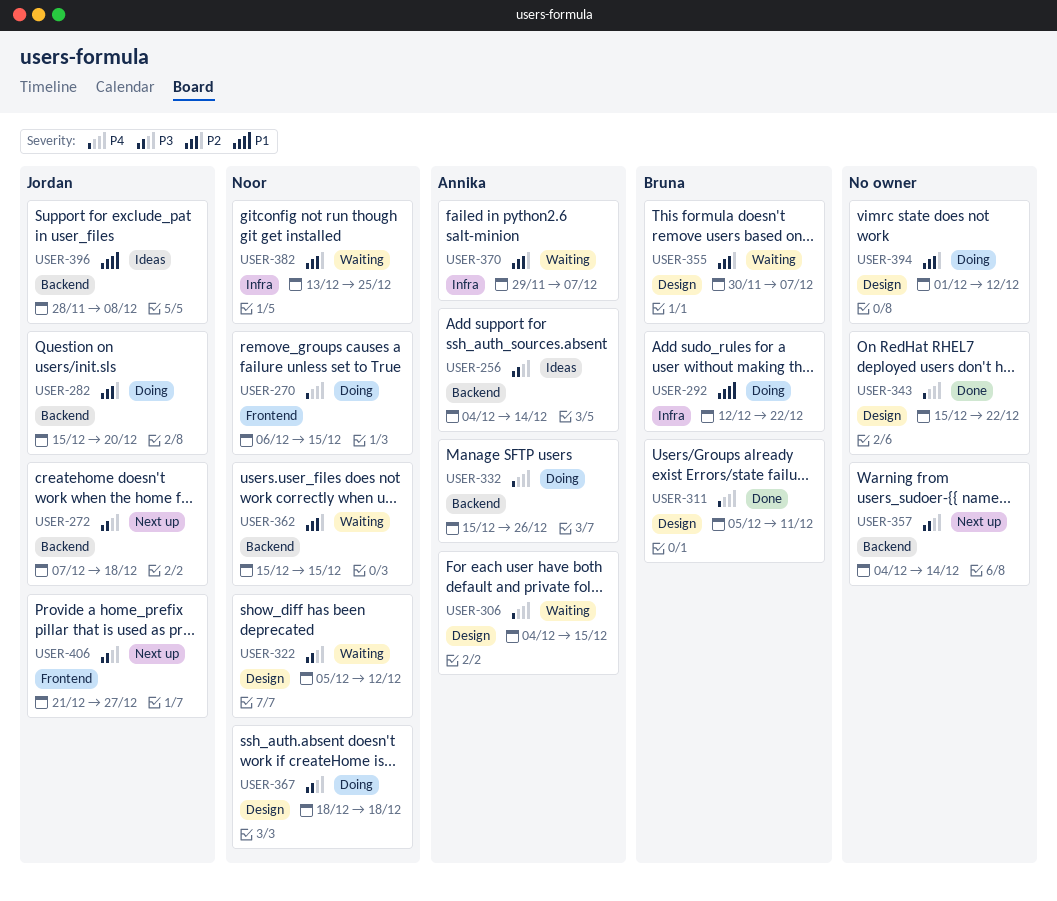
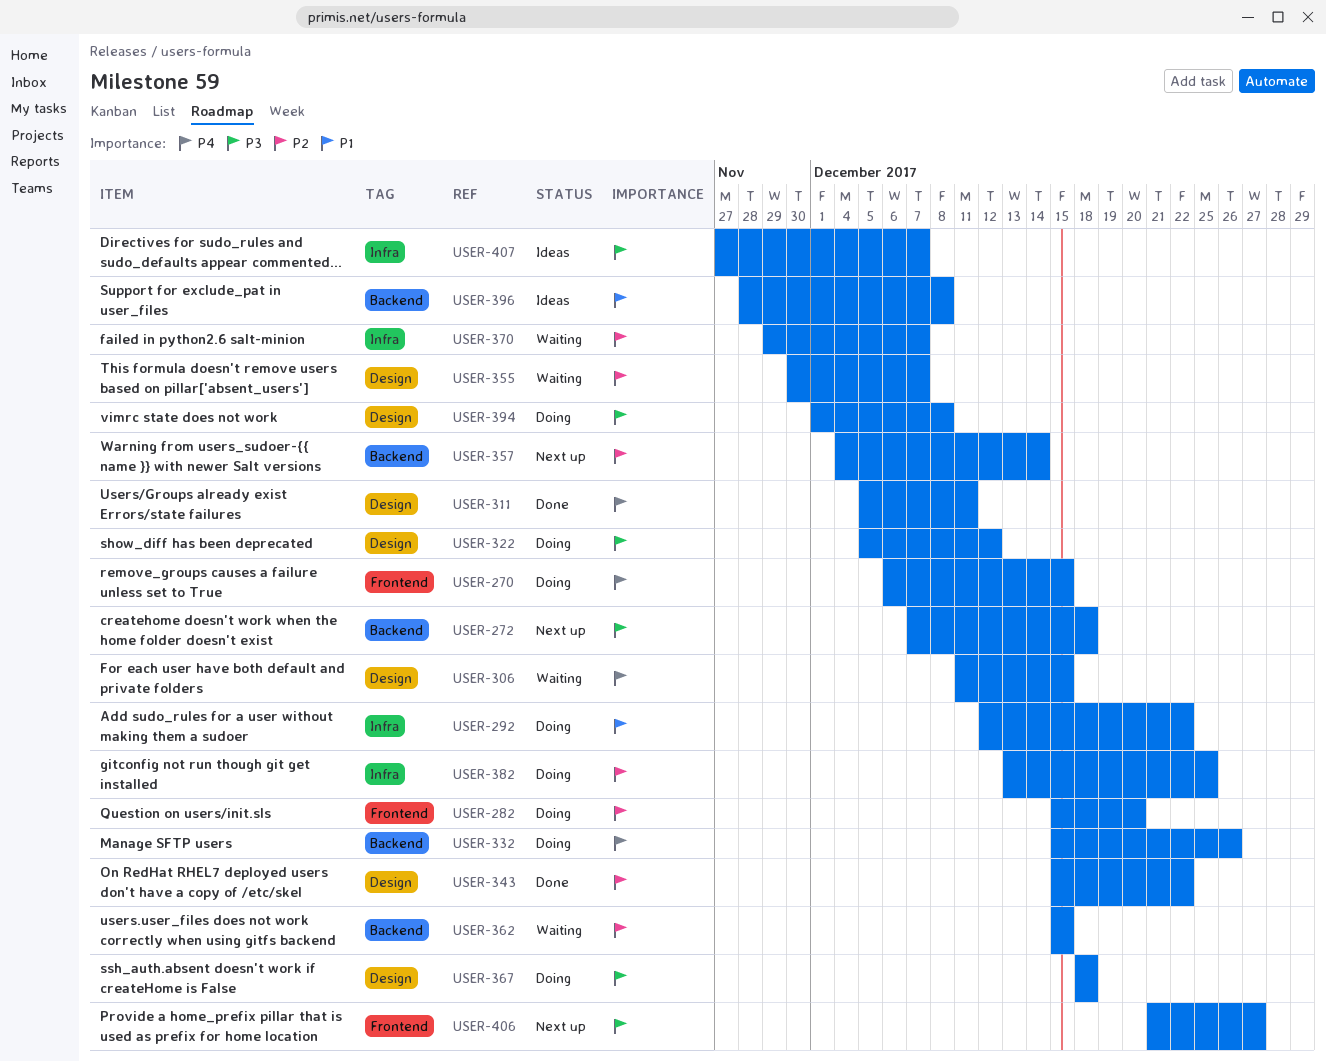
USER-256: present -> none
USER-282, label: Backend -> Frontend
USER-306, start: Dec 4 -> Dec 11
USER-322, status: Waiting -> Doing
USER-343, priority: P4 -> P2
USER-357, priority: P3 -> P2
USER-382, status: Waiting -> Doing
USER-394, priority: P2 -> P3
USER-394, due: Dec 12 -> Dec 8
USER-407: none -> present

